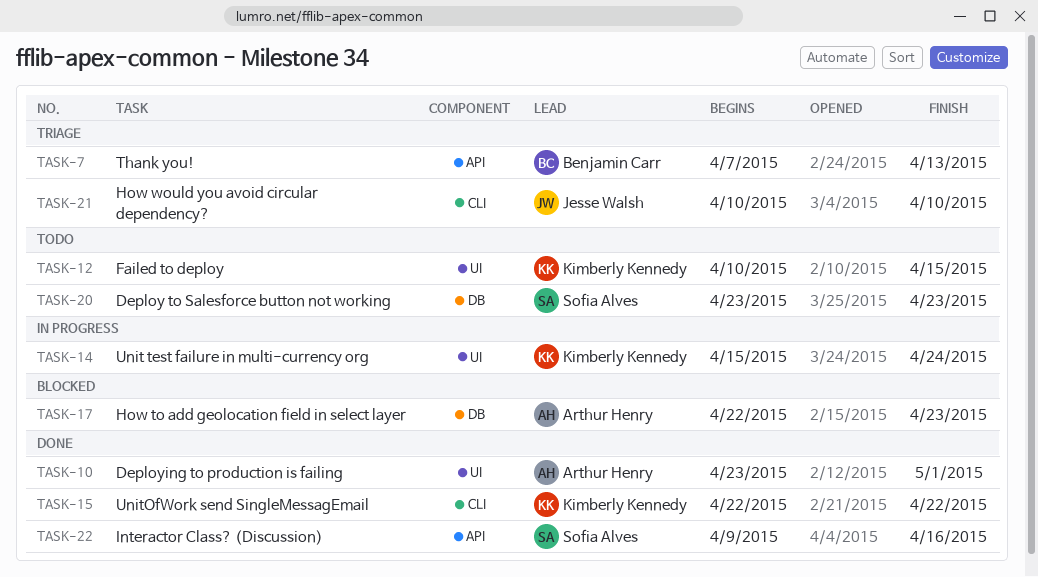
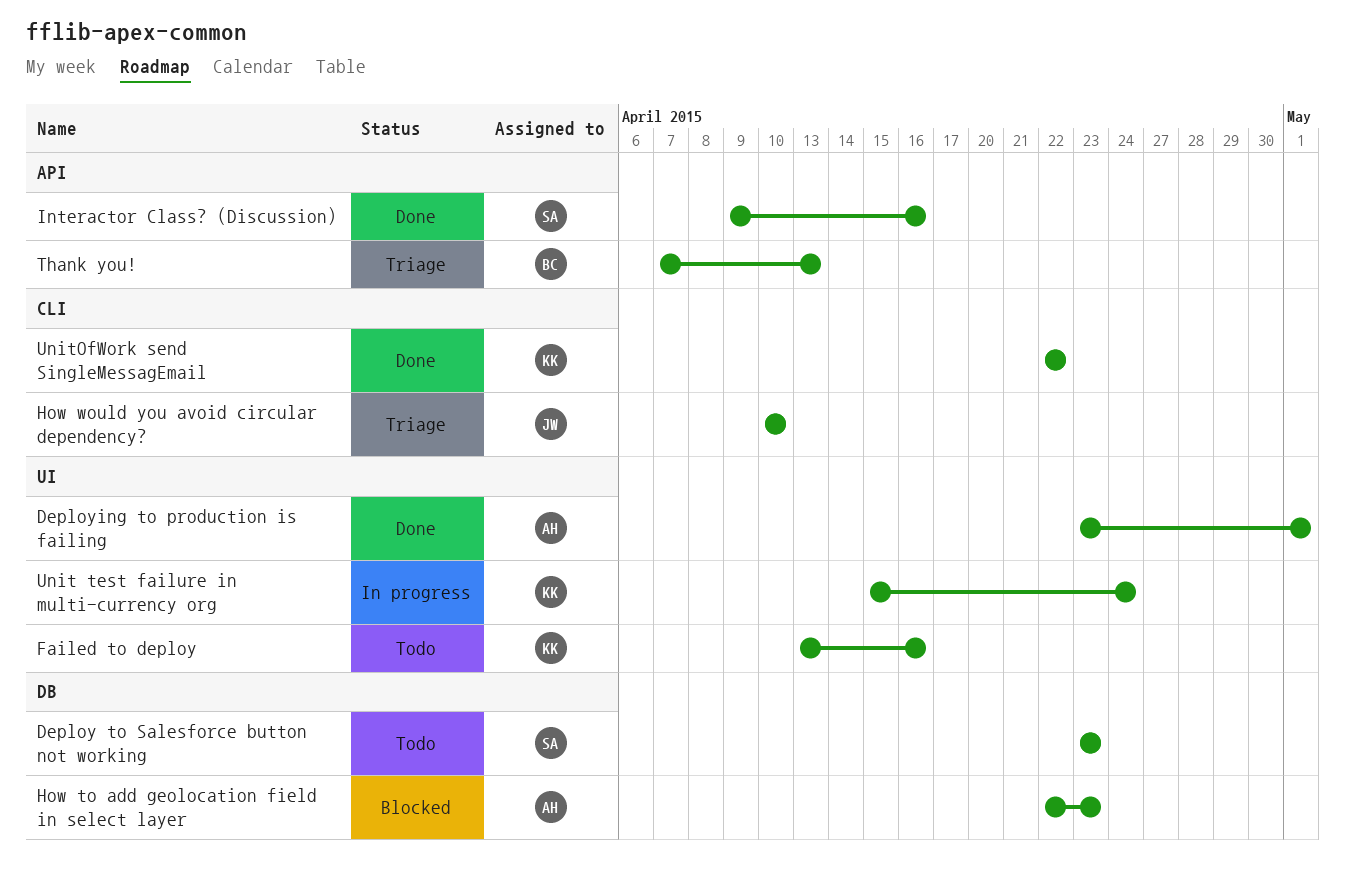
Failed to deploy, start: Apr 10 -> Apr 13
Failed to deploy, due: Apr 15 -> Apr 16

